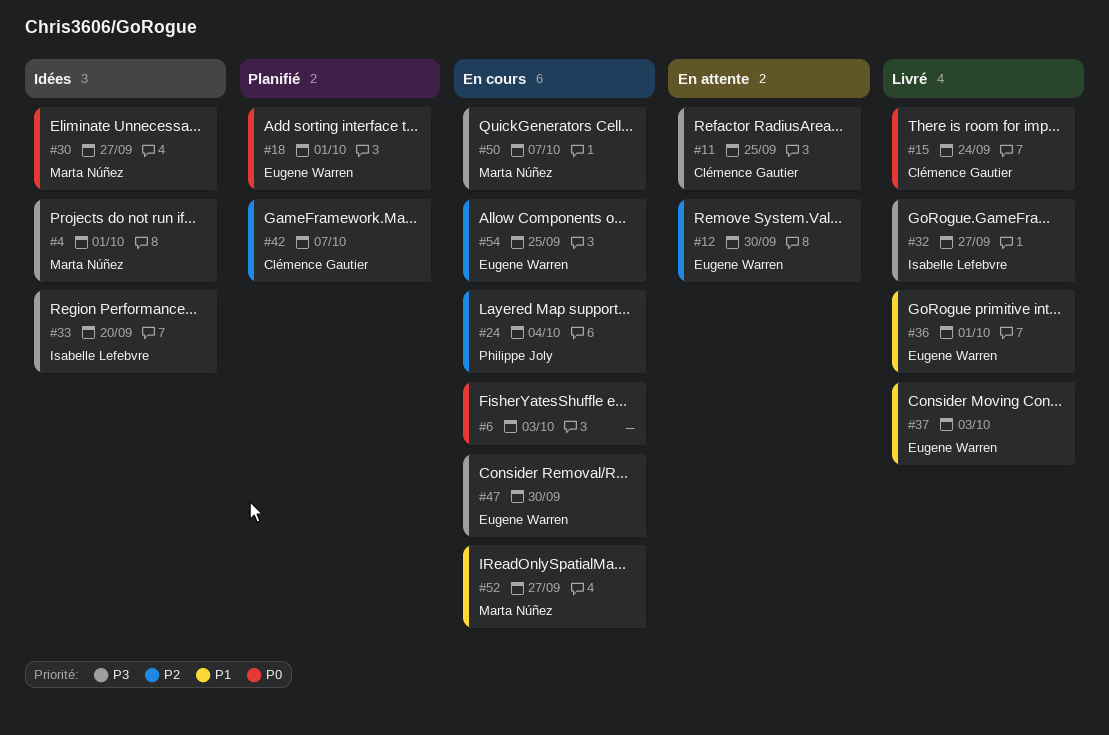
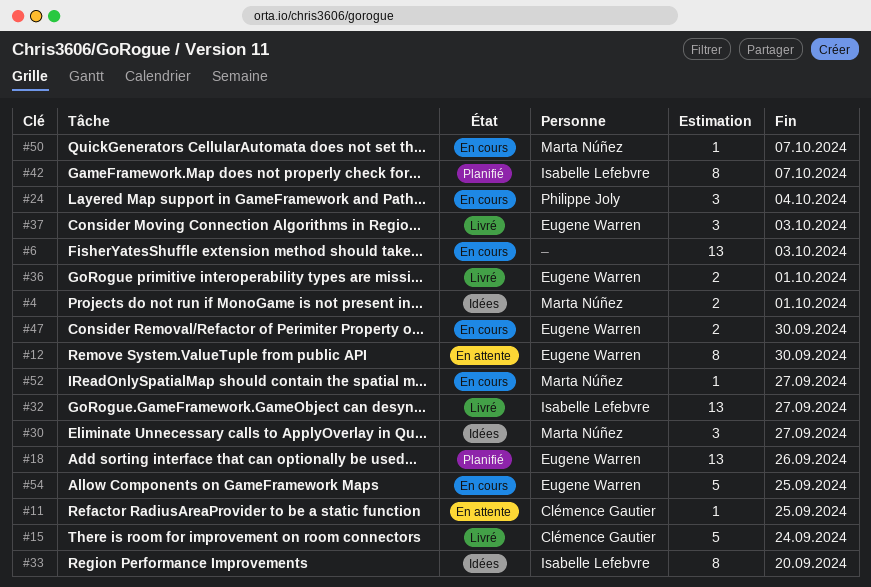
#18, due: Oct 1 -> Sep 26
#42, owner: Clémence Gautier -> Isabelle Lefebvre

